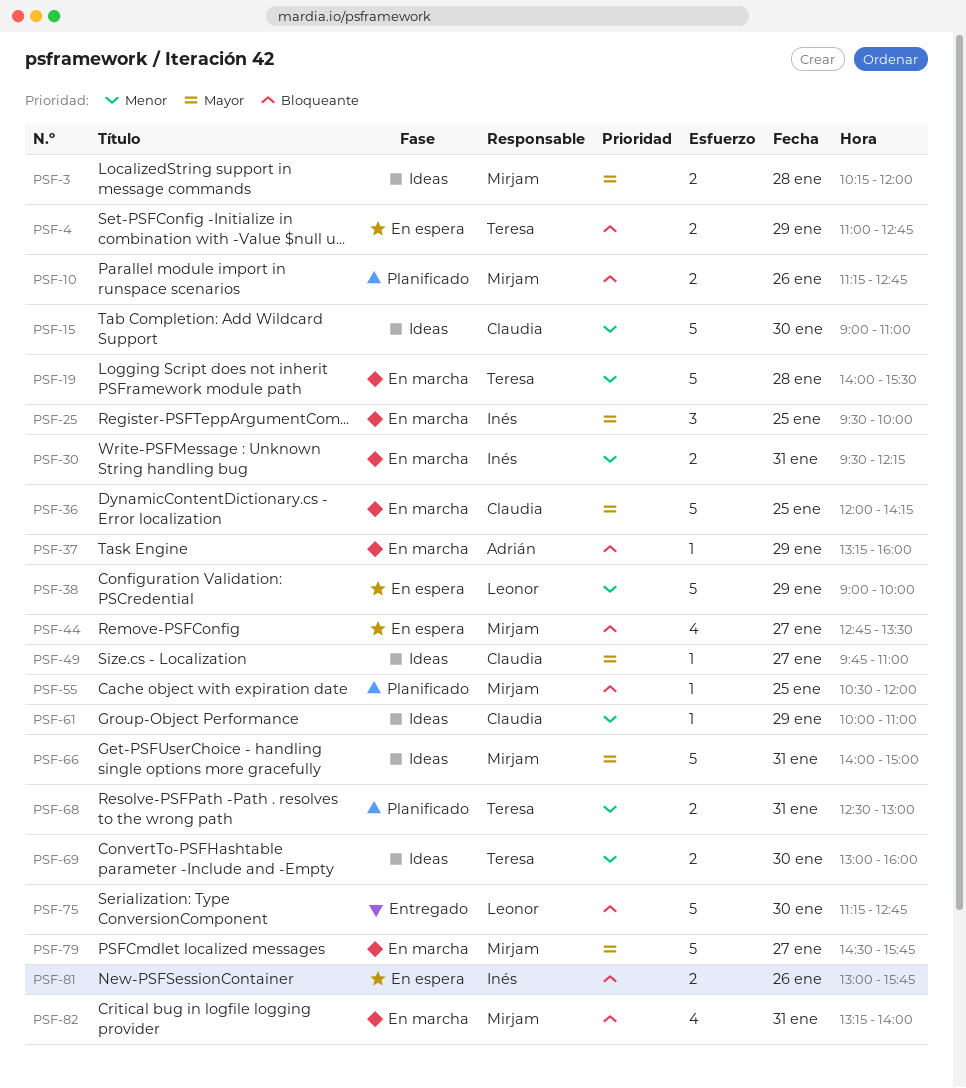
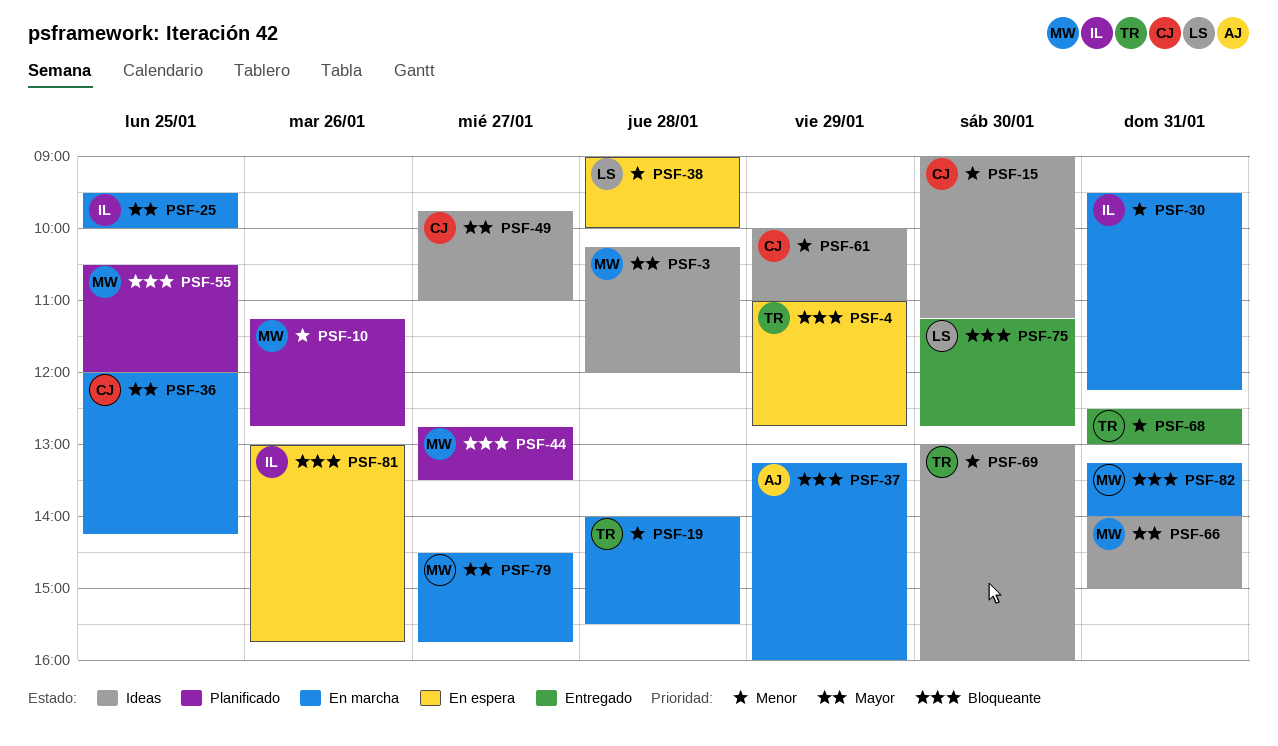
PSF-10, priority: Bloqueante -> Menor
PSF-15, ends: 11:00 -> 11:15
PSF-38, day: Jan 29 -> Jan 28
PSF-44, status: En espera -> Planificado
PSF-68, status: Planificado -> Entregado

